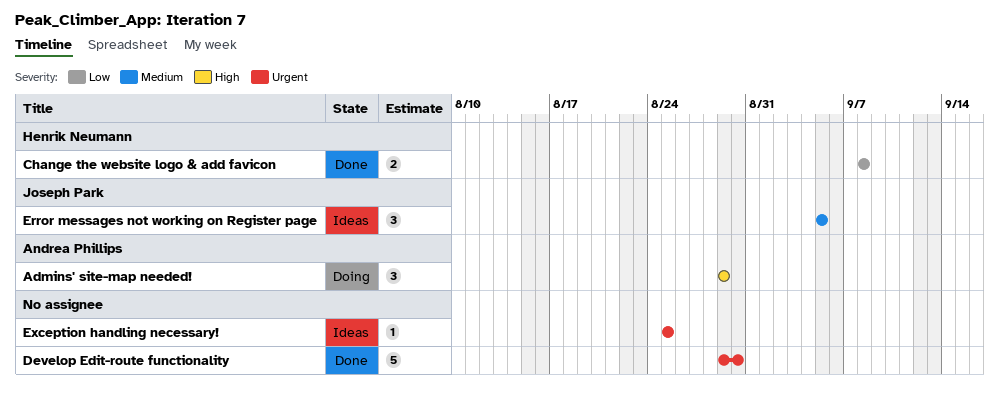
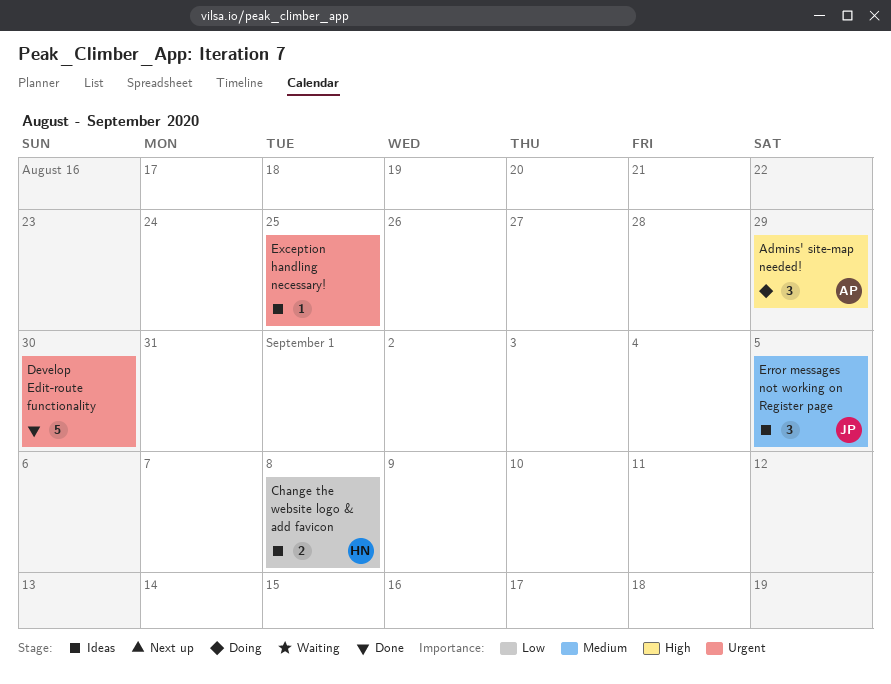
Change the website logo & add favicon, status: Done -> Ideas

